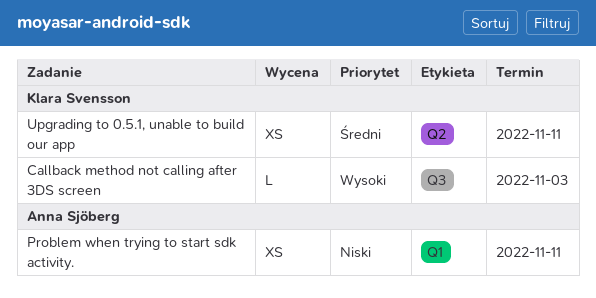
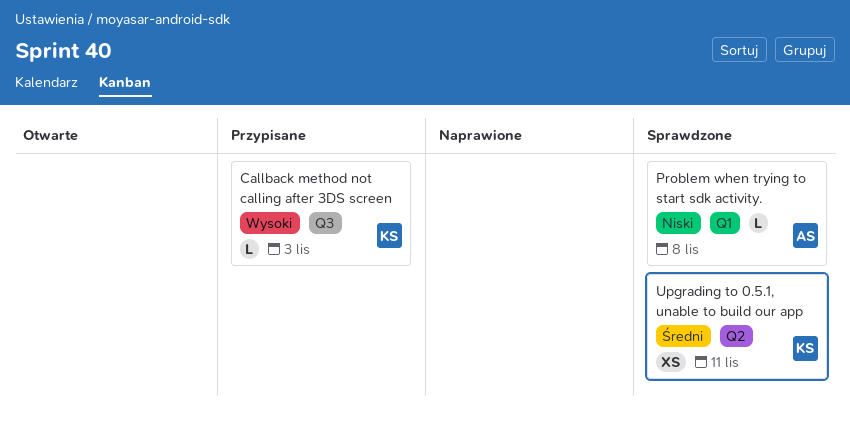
Problem when trying to start sdk activity., estimate: XS -> L
Problem when trying to start sdk activity., due: Nov 11 -> Nov 8

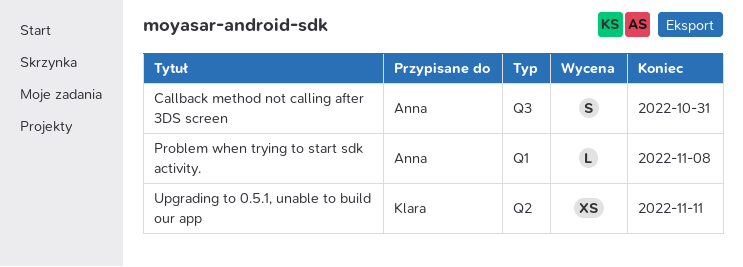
Callback method not calling after 3DS screen, owner: Klara -> Anna
Callback method not calling after 3DS screen, estimate: L -> S
Callback method not calling after 3DS screen, due: Nov 3 -> Oct 31

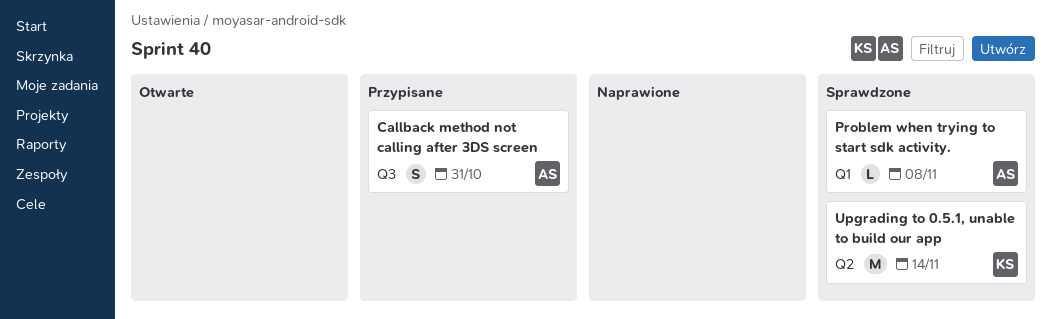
Upgrading to 0.5.1, unable to build our app, estimate: XS -> M
Upgrading to 0.5.1, unable to build our app, due: Nov 11 -> Nov 14

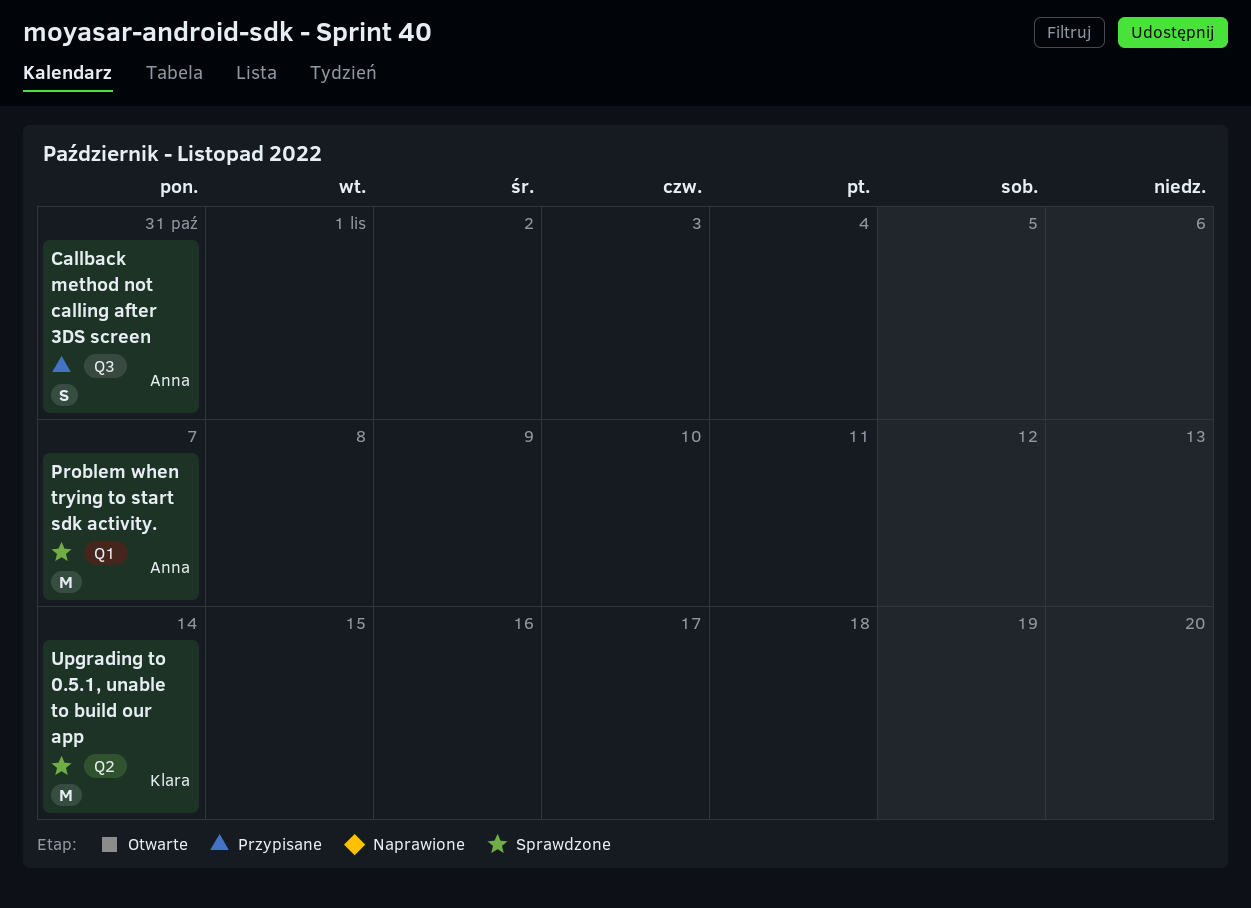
Problem when trying to start sdk activity., estimate: L -> M
Problem when trying to start sdk activity., due: Nov 8 -> Nov 7

